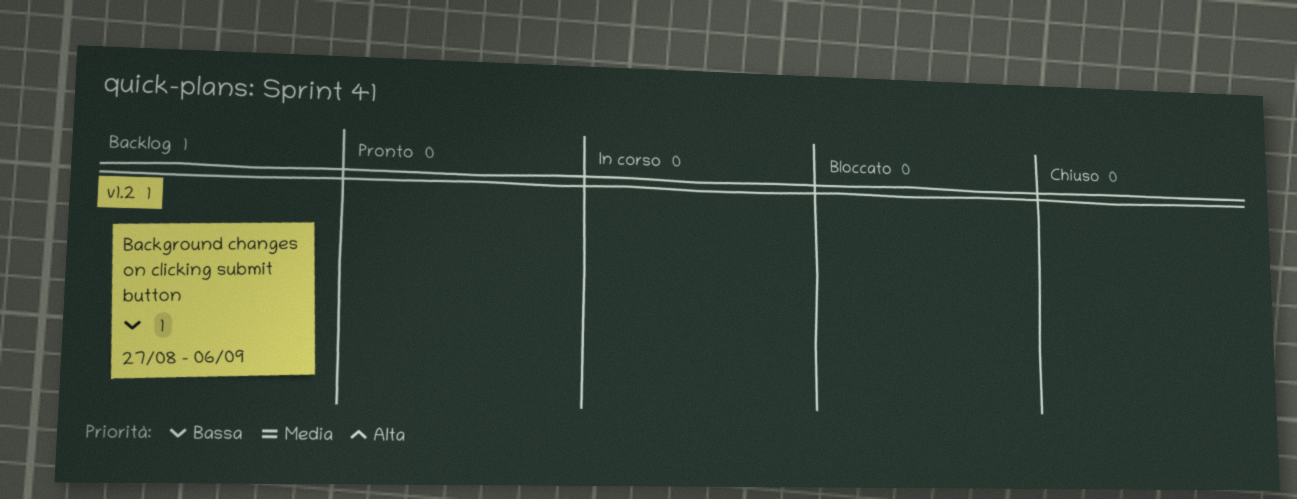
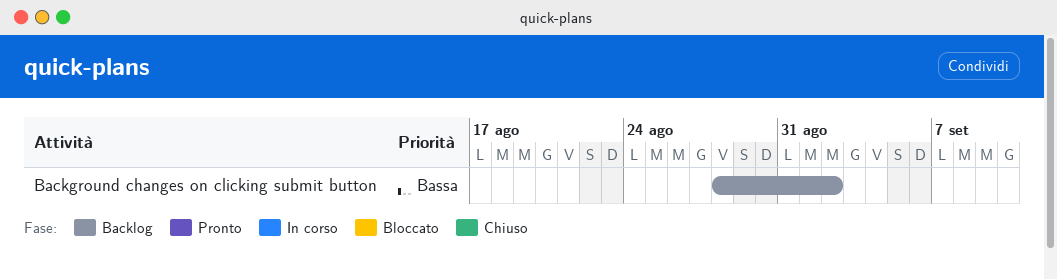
Background changes on clicking submit button, start: Aug 27 -> Aug 28
Background changes on clicking submit button, due: Sep 6 -> Sep 2

